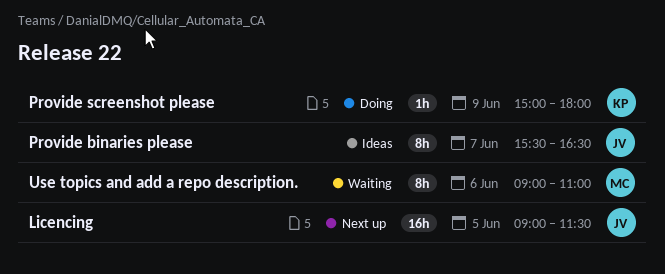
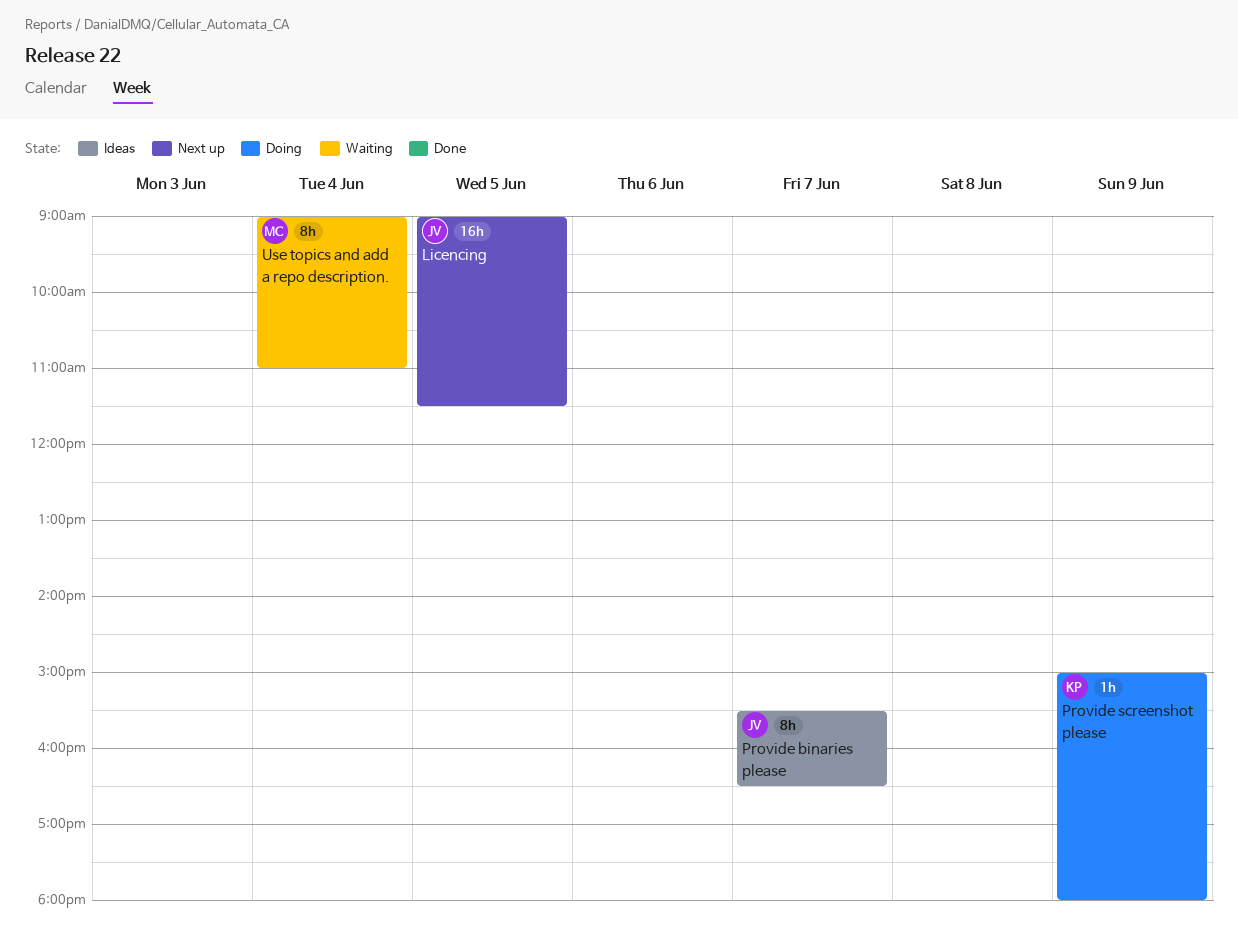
Use topics and add a repo description., day: Jun 6 -> Jun 4

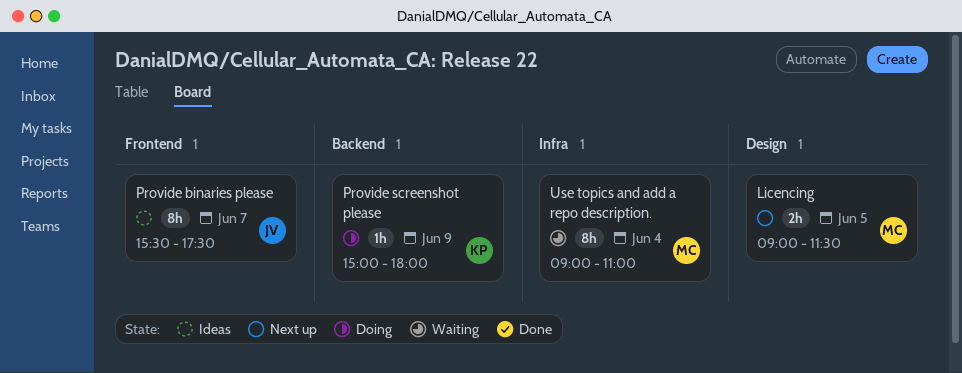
Licencing, owner: JV -> MC
Licencing, estimate: 16h -> 2h
Provide binaries please, ends: 16:30 -> 17:30

